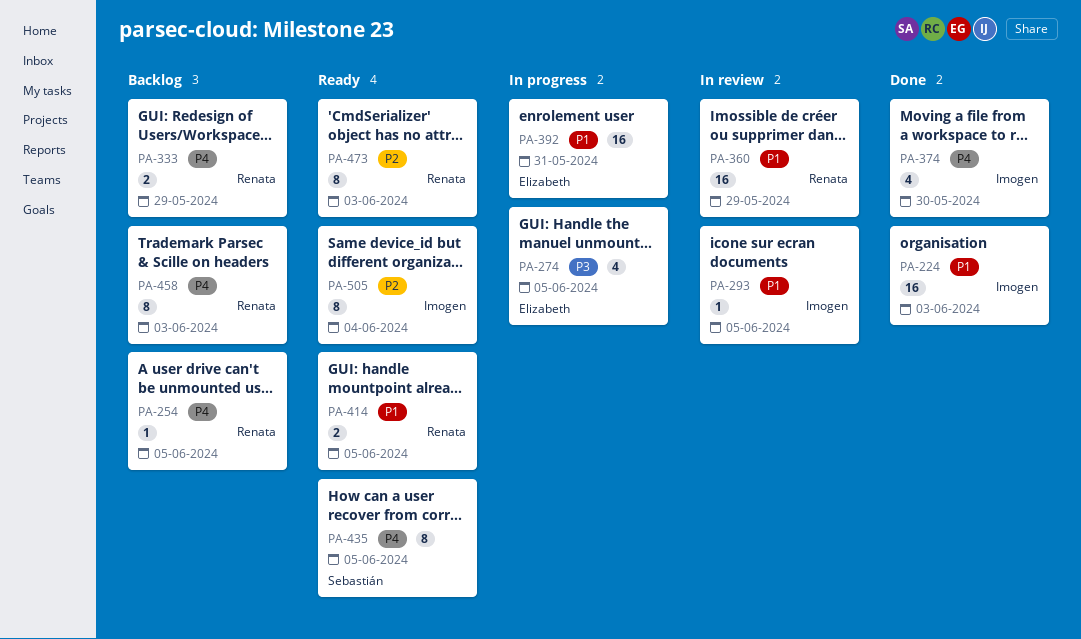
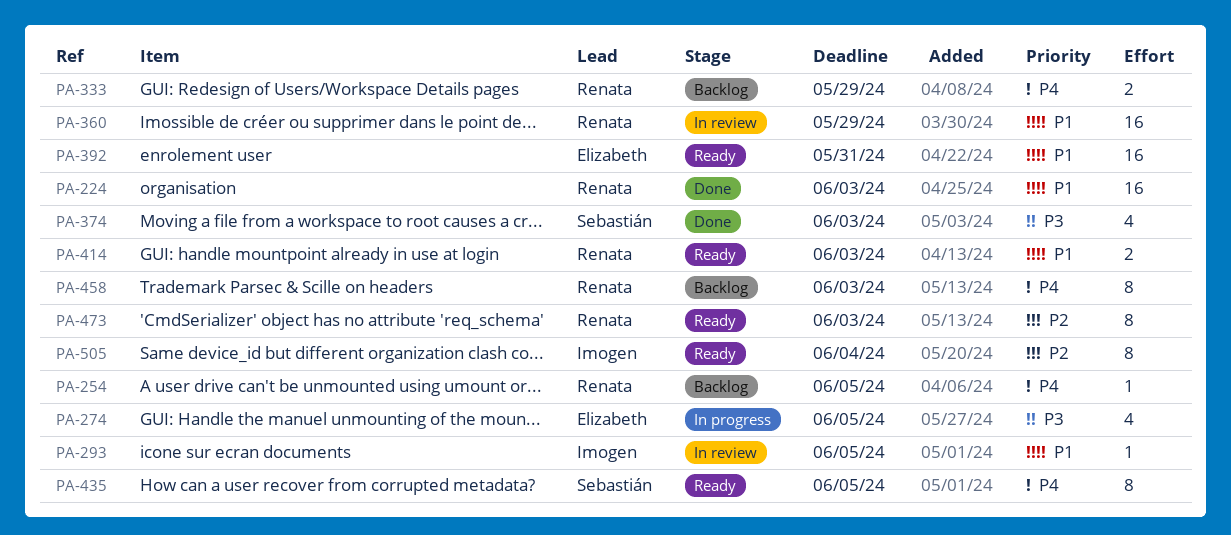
PA-224, owner: Imogen -> Renata
PA-374, owner: Imogen -> Sebastián
PA-374, priority: P4 -> P3
PA-374, due: May 30 -> Jun 3
PA-392, status: In progress -> Ready
PA-414, due: Jun 5 -> Jun 3

